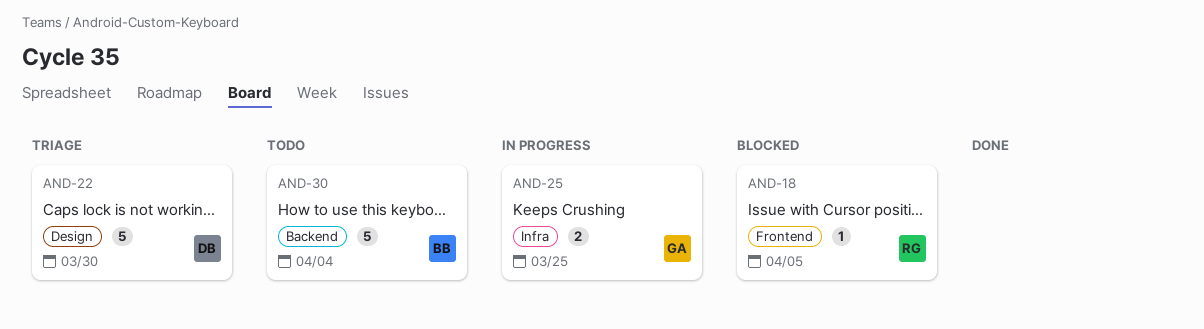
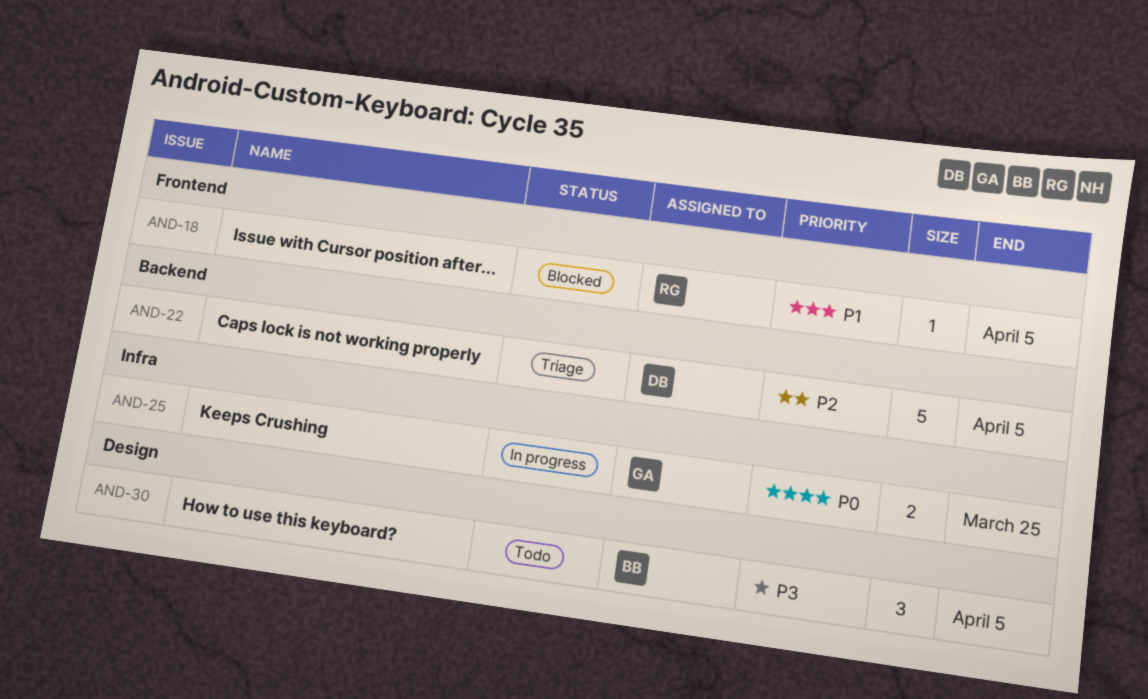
AND-22, label: Design -> Backend
AND-22, due: Mar 30 -> Apr 5
AND-30, label: Backend -> Design
AND-30, estimate: 5 -> 3
AND-30, due: Apr 4 -> Apr 5

